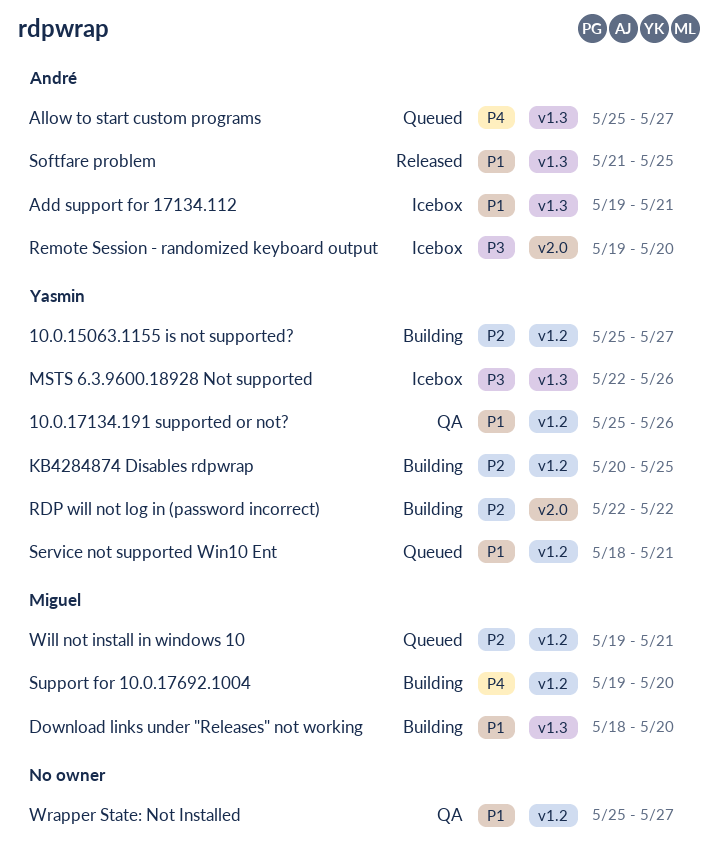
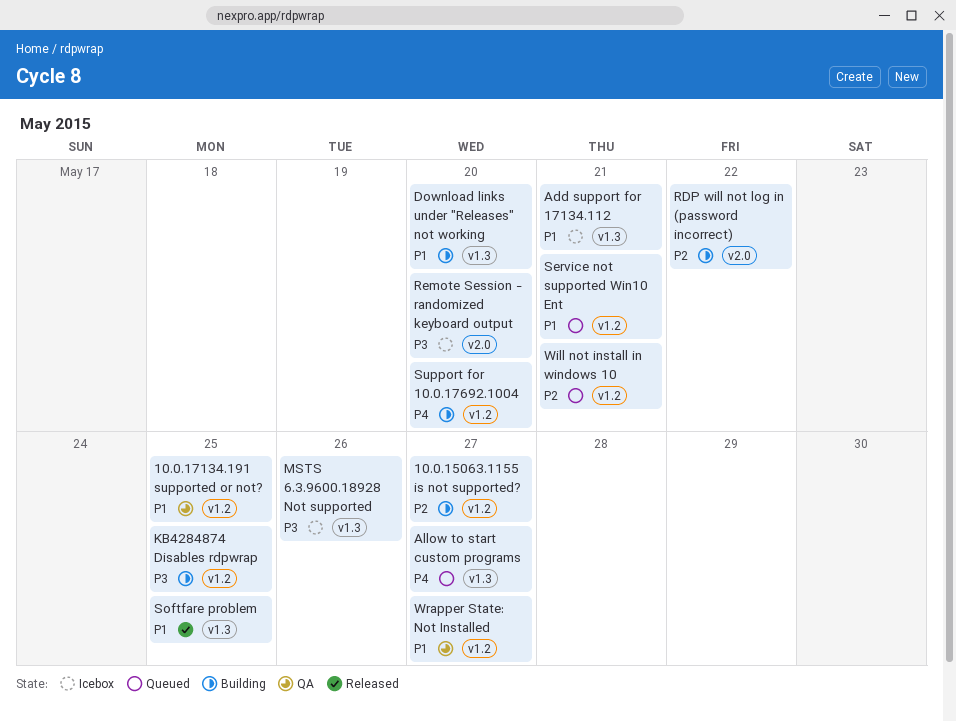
10.0.17134.191 supported or not?, due: May 26 -> May 25
KB4284874 Disables rdpwrap, priority: P2 -> P3

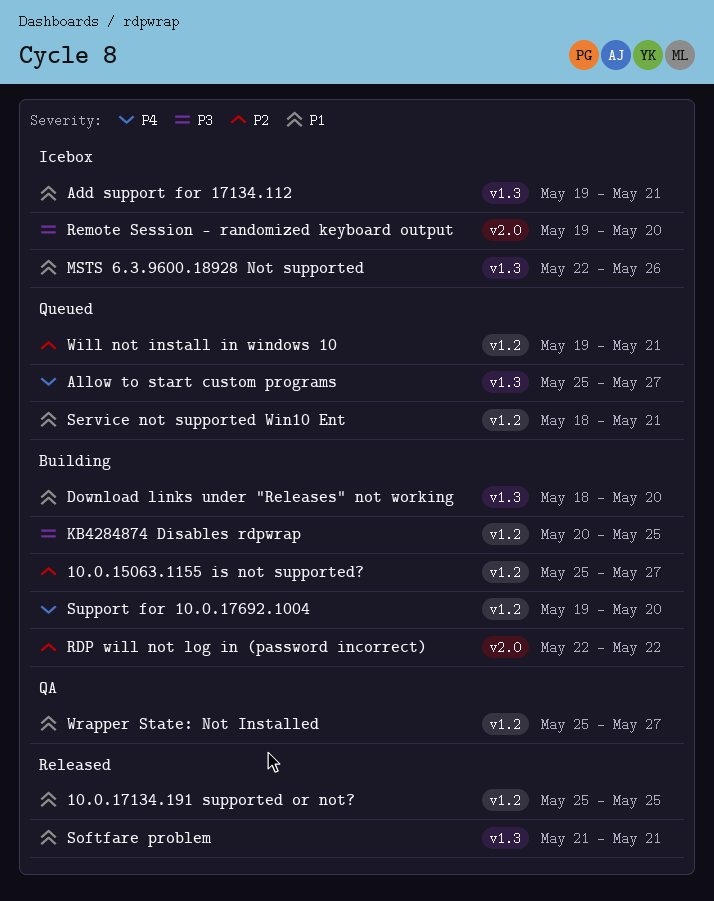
10.0.17134.191 supported or not?, status: QA -> Released
MSTS 6.3.9600.18928 Not supported, priority: P3 -> P1
Softfare problem, due: May 25 -> May 21

